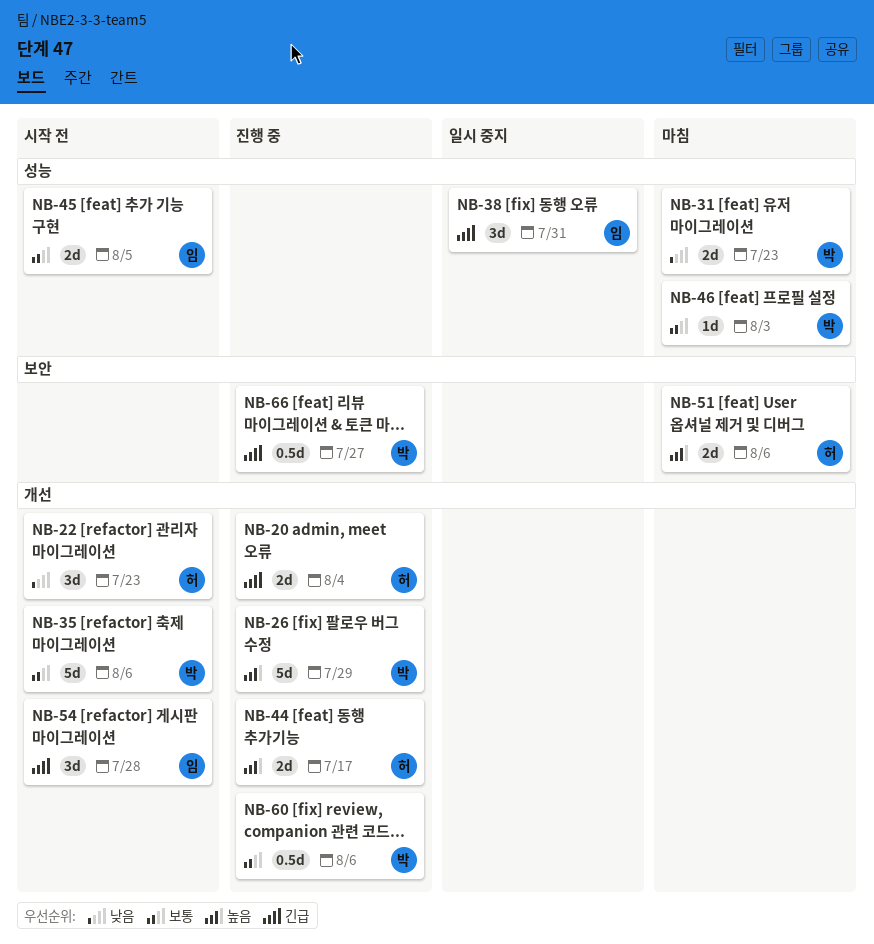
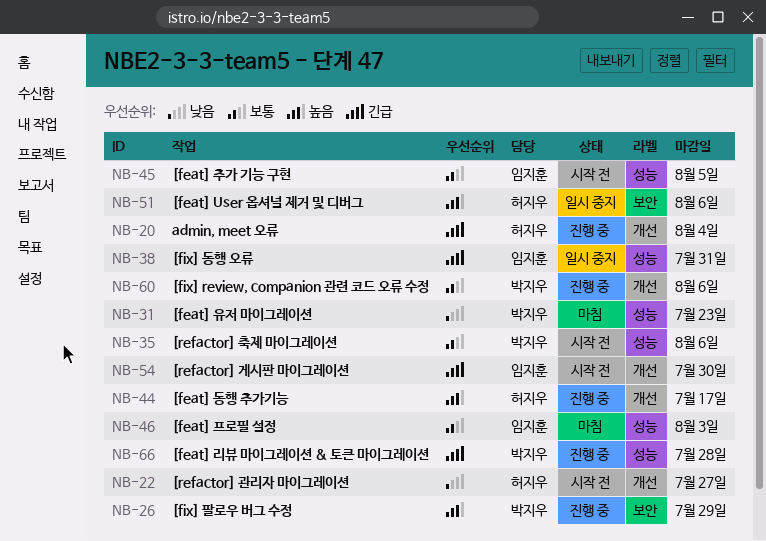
NB-22, due: Jul 23 -> Jul 27
NB-26, label: 개선 -> 보안
NB-35, label: 개선 -> 성능
NB-46, owner: 박지우 -> 임지훈
NB-51, status: 마침 -> 일시 중지
NB-54, due: Jul 28 -> Jul 30
NB-66, label: 보안 -> 성능
NB-66, due: Jul 27 -> Jul 28

